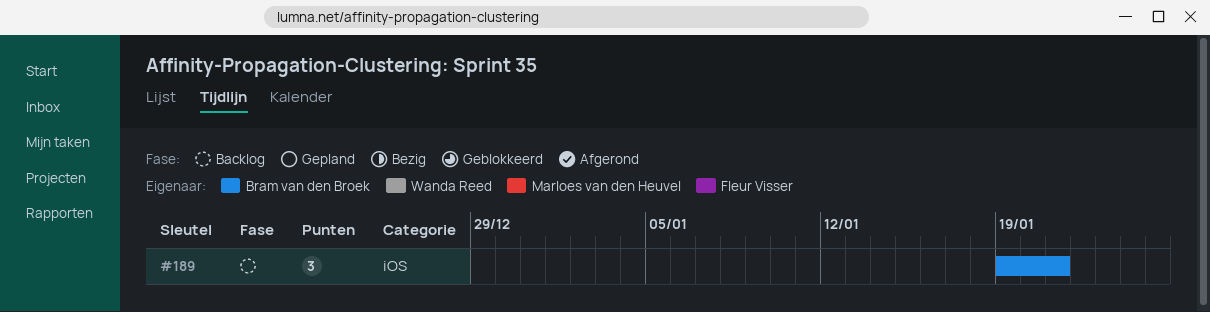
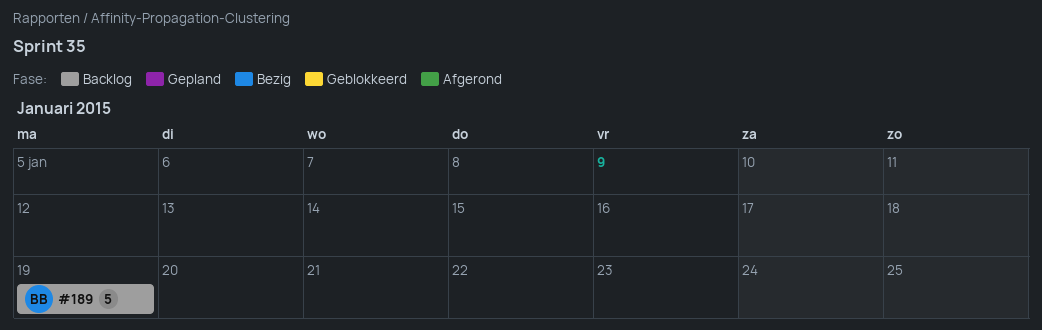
#189, estimate: 3 -> 5
#189, due: Jan 21 -> Jan 19

